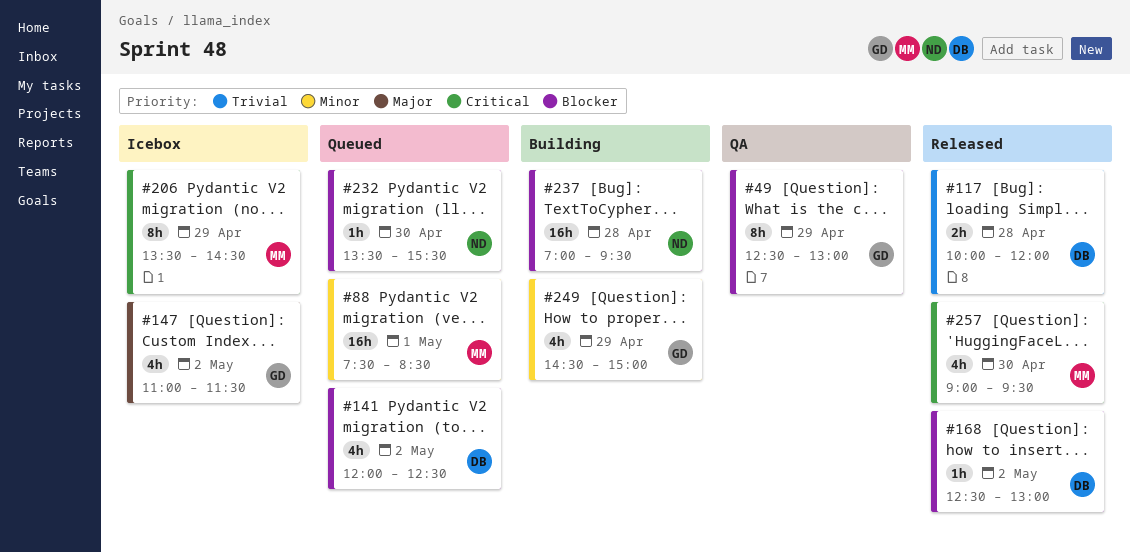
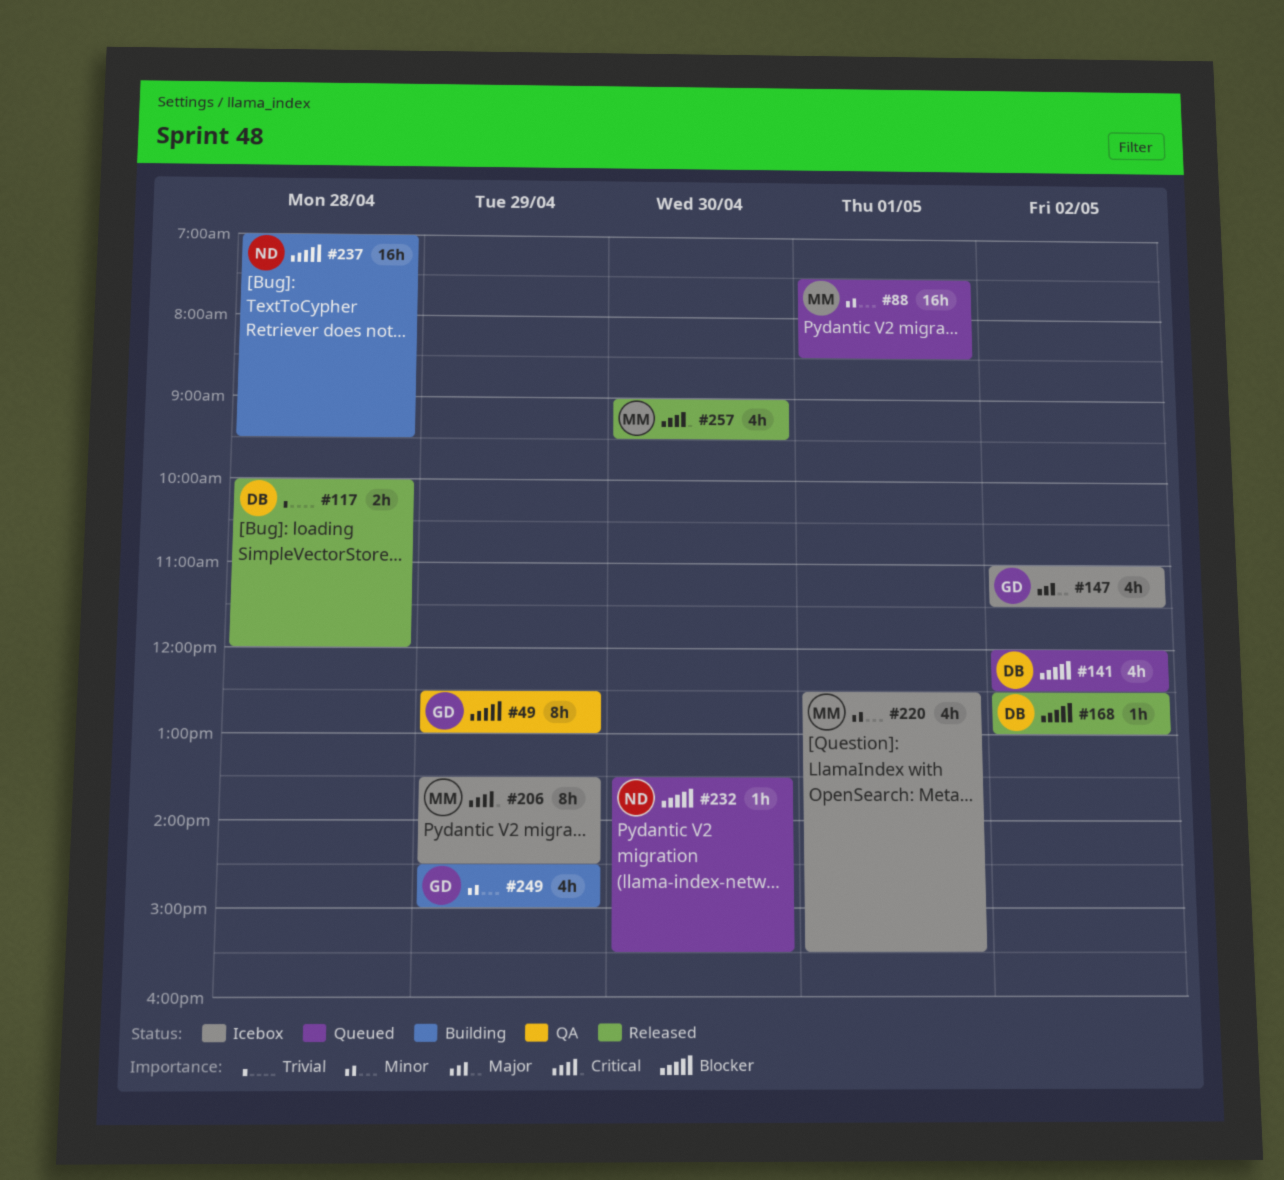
#220: none -> present

